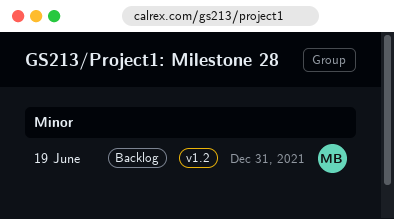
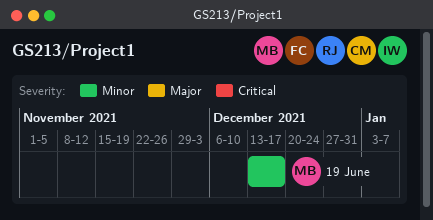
19 June, due: Dec 31 -> Dec 17

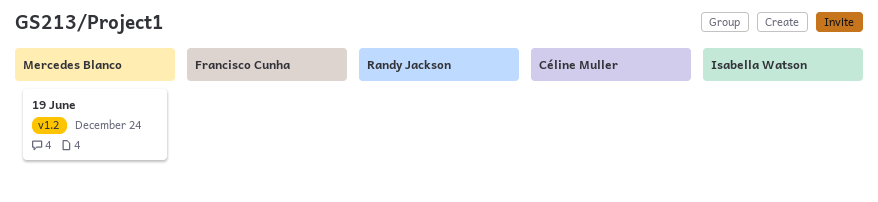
19 June, due: Dec 17 -> Dec 24

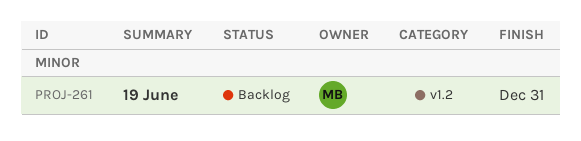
19 June, due: Dec 24 -> Dec 31

